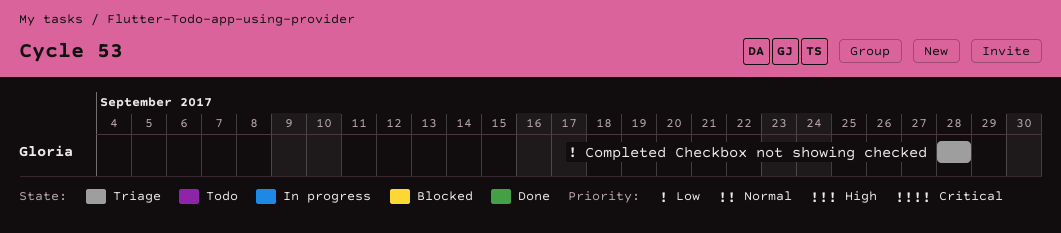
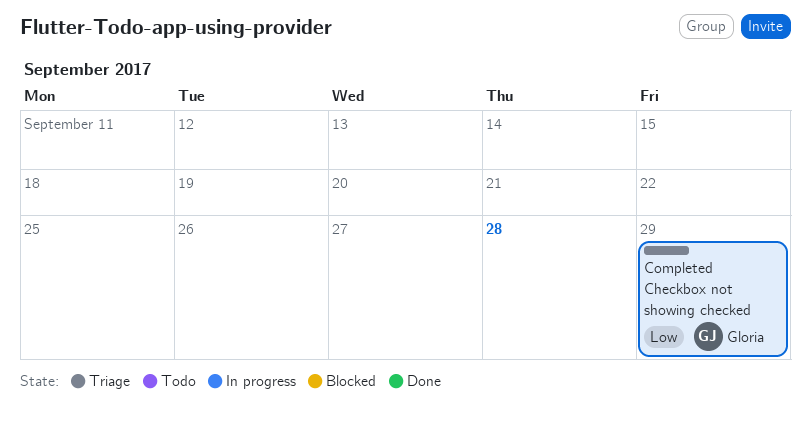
Completed Checkbox not showing checked, due: Sep 28 -> Sep 29

